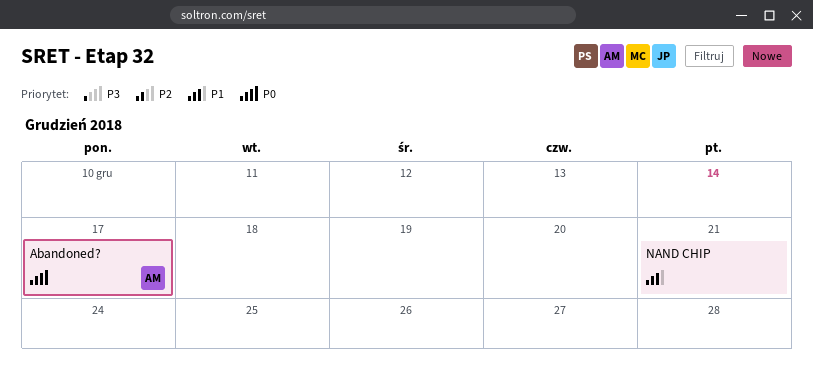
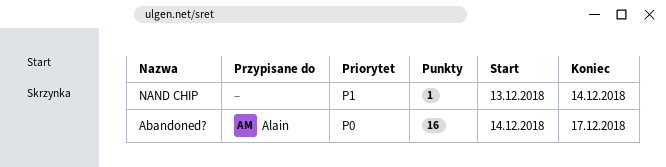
NAND CHIP, due: Dec 21 -> Dec 14

